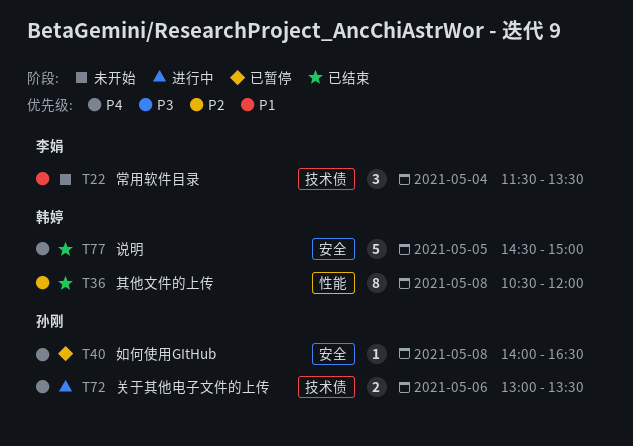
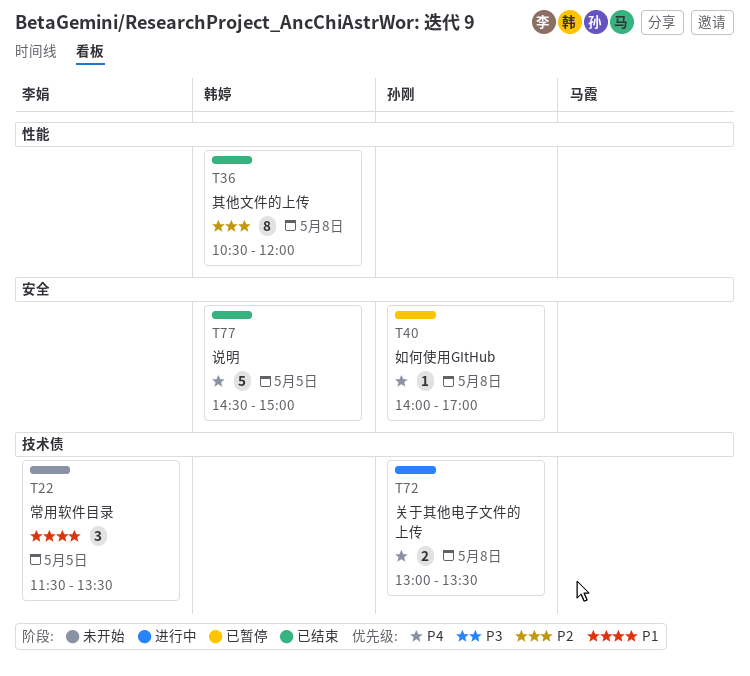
T22, day: May 4 -> May 5
T40, ends: 16:30 -> 17:00
T72, day: May 6 -> May 8

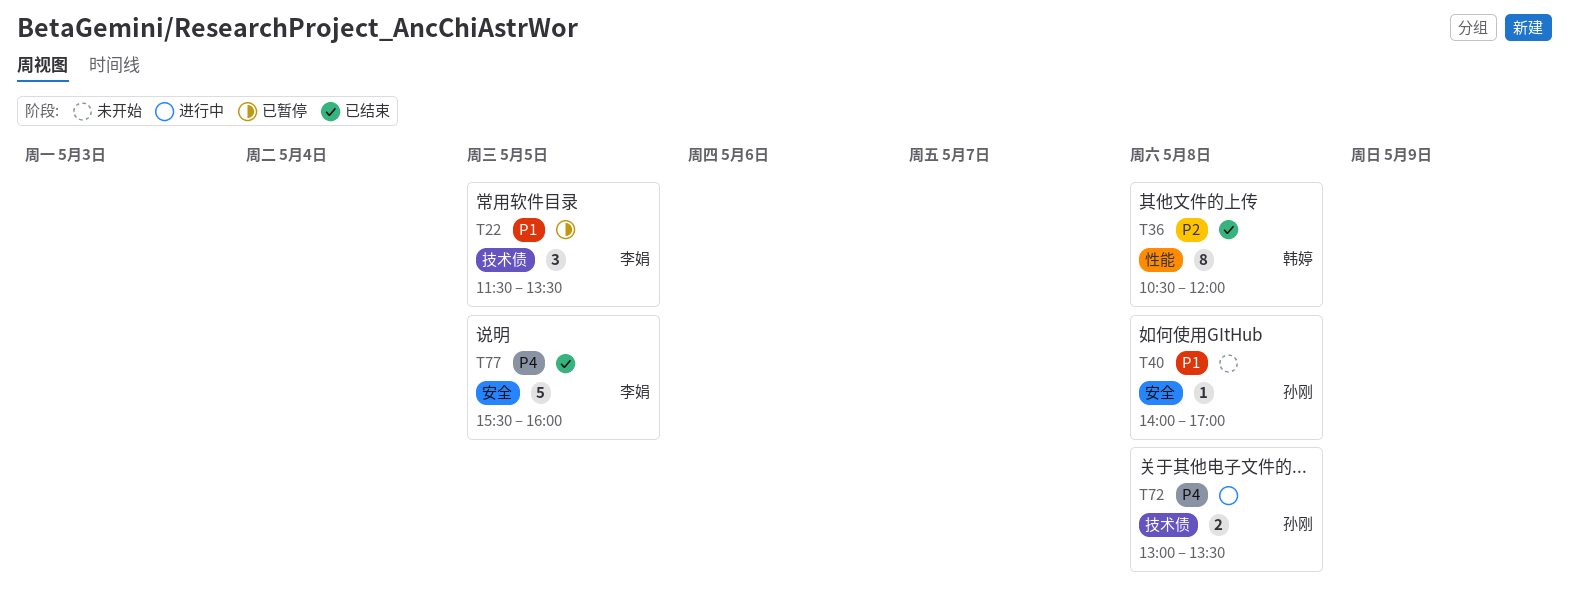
T22, status: 未开始 -> 已暂停
T40, status: 已暂停 -> 未开始
T40, priority: P4 -> P1
T77, owner: 韩婷 -> 李娟
T77, begins: 14:30 -> 15:30
T77, ends: 15:00 -> 16:00

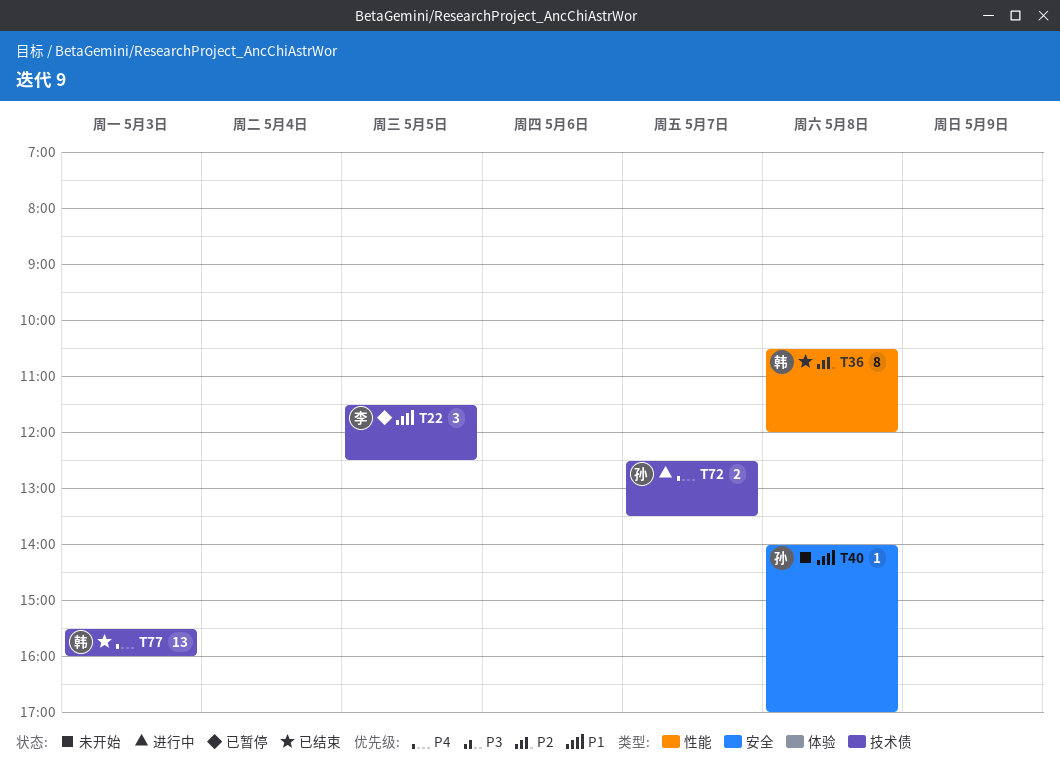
T22, ends: 13:30 -> 12:30
T72, day: May 8 -> May 7
T72, begins: 13:00 -> 12:30
T77, owner: 李娟 -> 韩婷
T77, label: 安全 -> 技术债
T77, estimate: 5 -> 13
T77, day: May 5 -> May 3

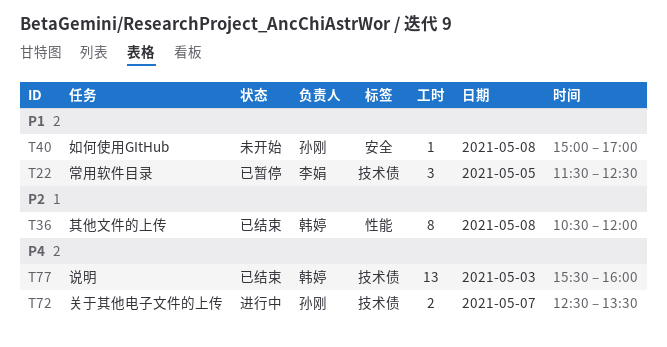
T40, begins: 14:00 -> 15:00

